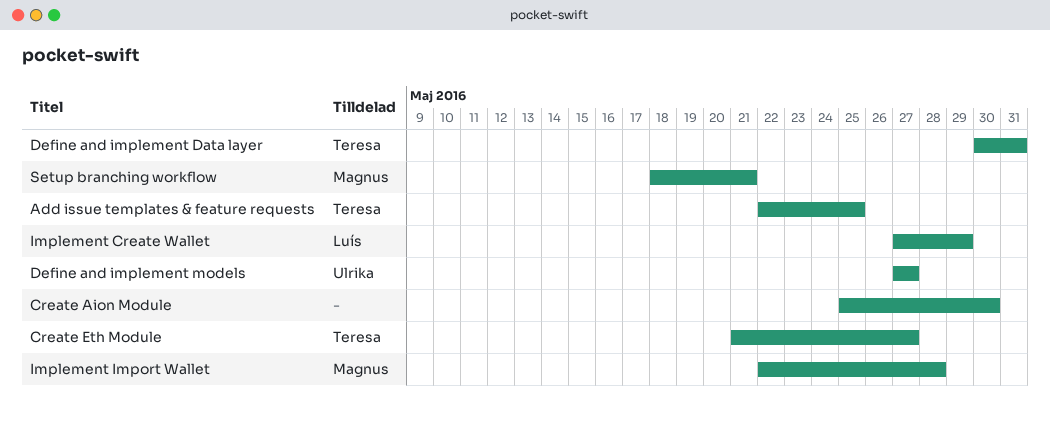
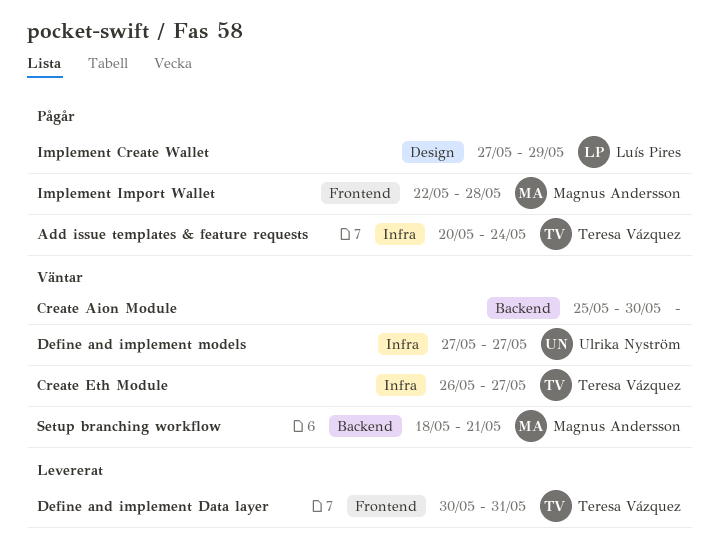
Add issue templates & feature requests, start: May 22 -> May 20
Add issue templates & feature requests, due: May 25 -> May 24
Create Eth Module, start: May 21 -> May 26

